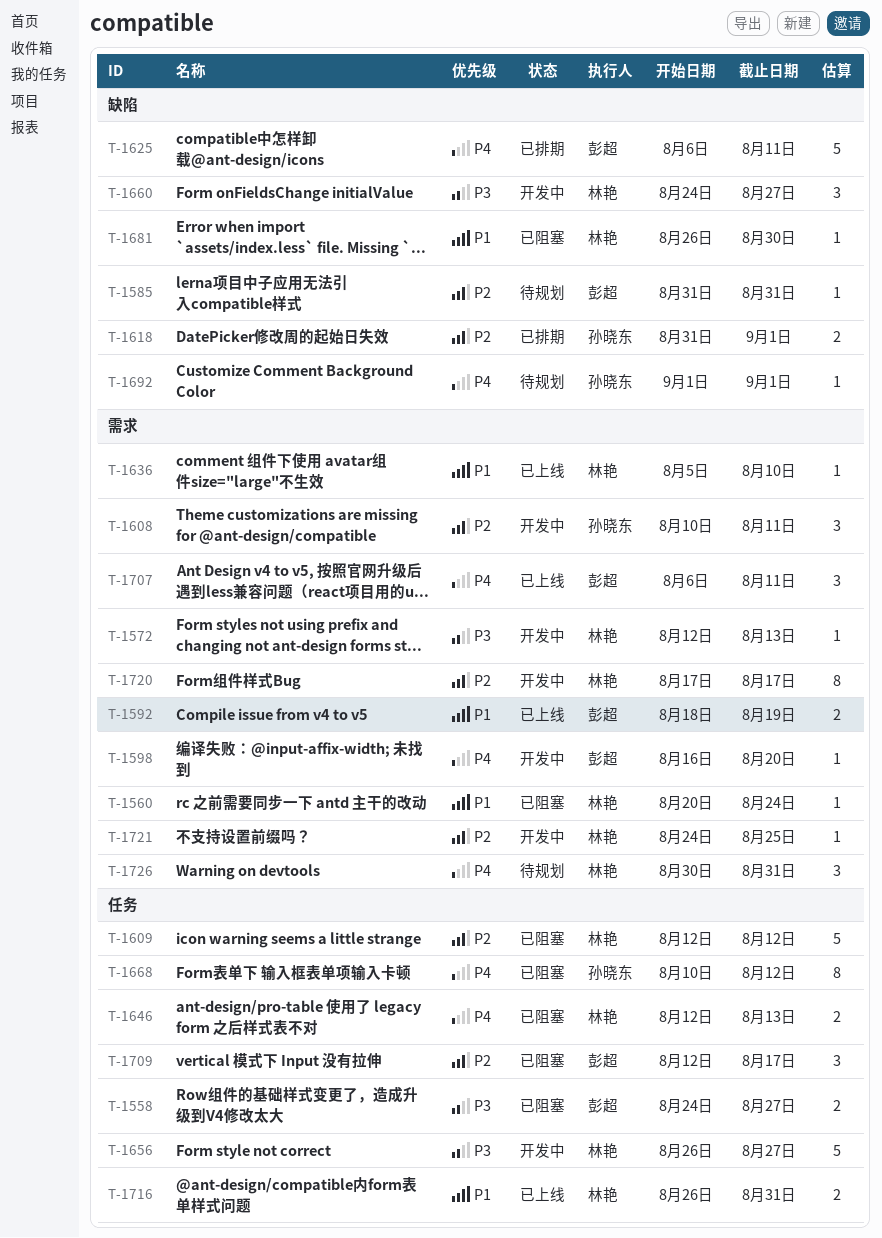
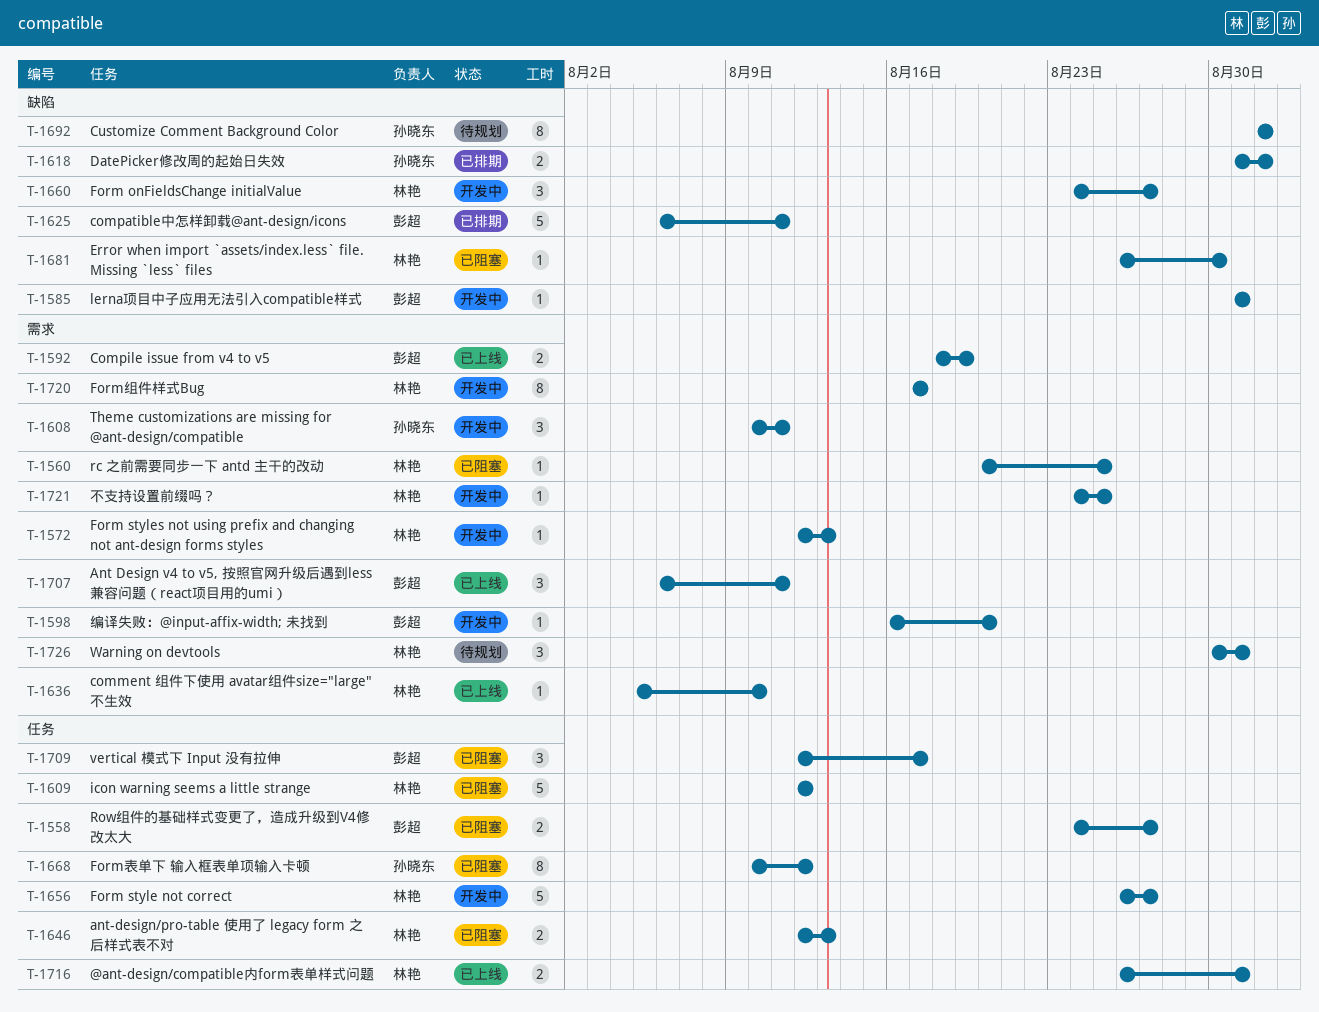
T-1560, due: Aug 24 -> Aug 25
T-1585, status: 待规划 -> 开发中
T-1692, estimate: 1 -> 8

